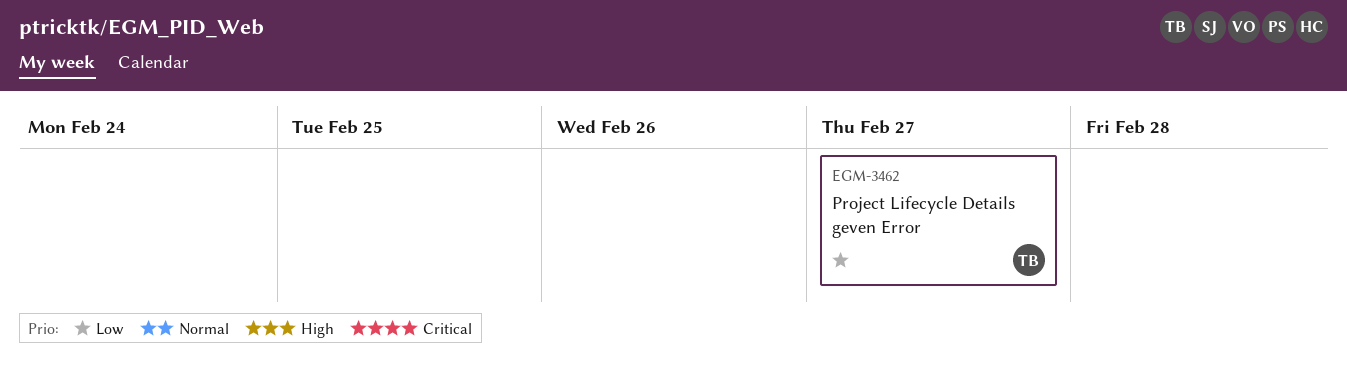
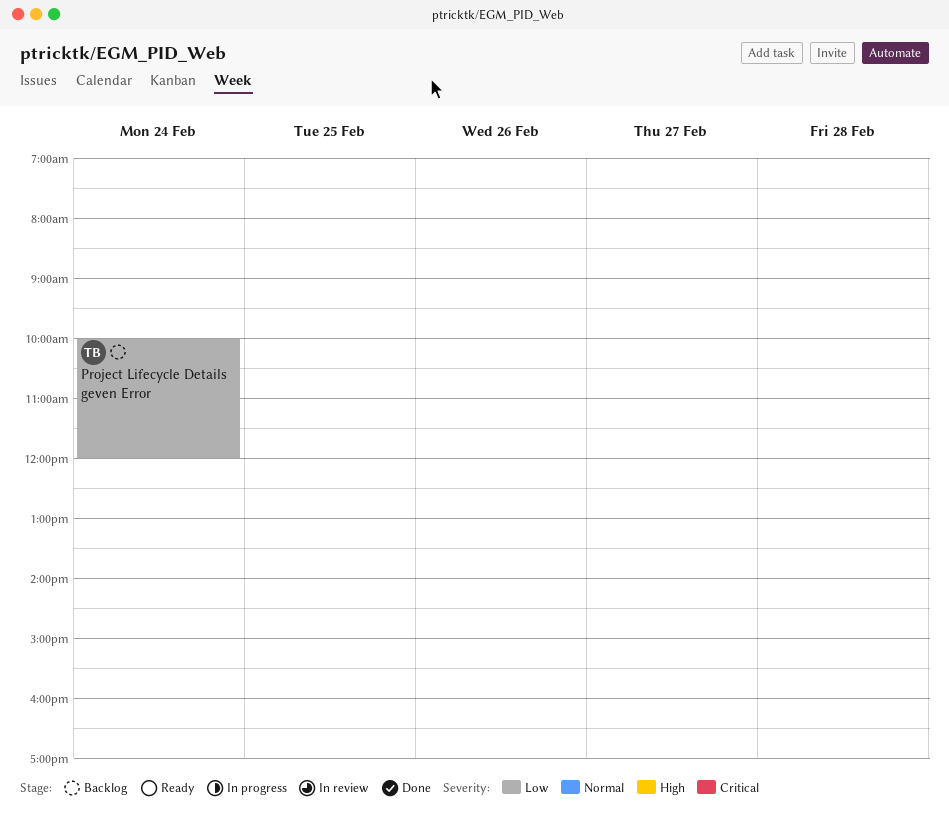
Project Lifecycle Details geven Error, day: Feb 27 -> Feb 24

